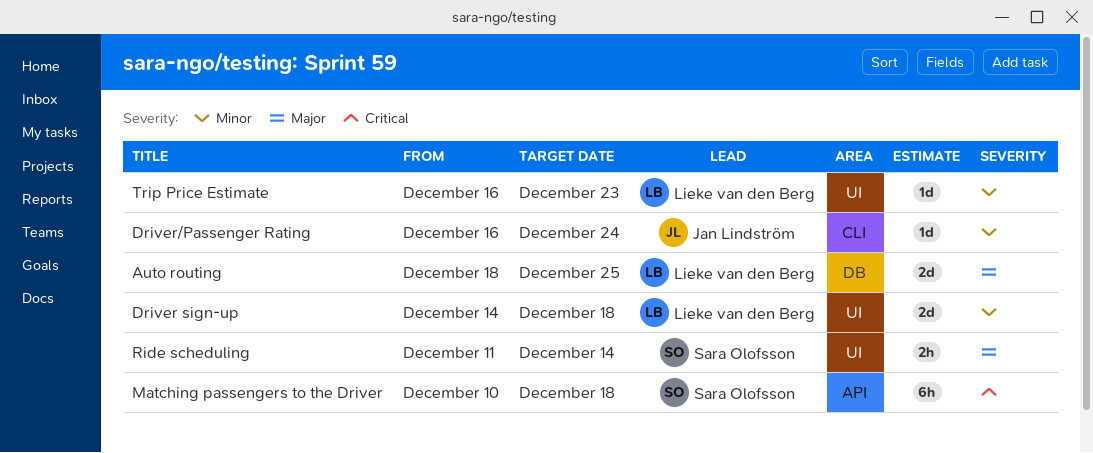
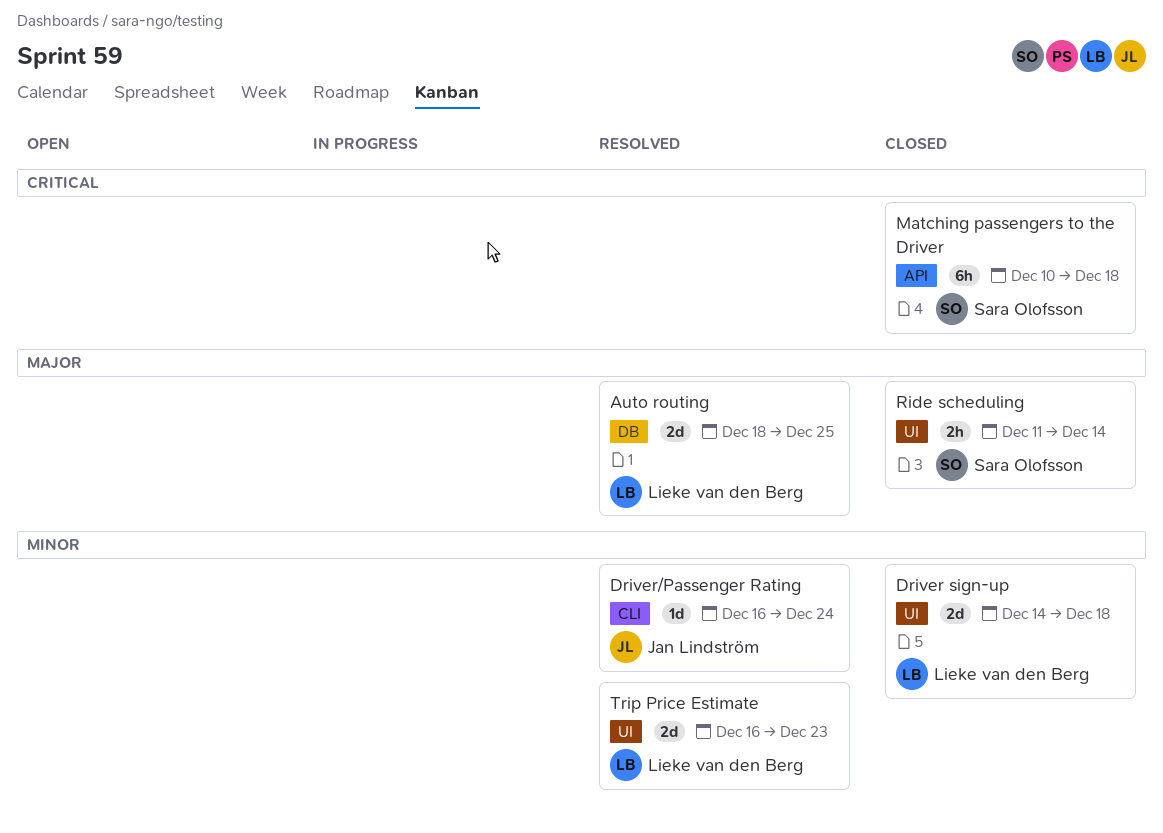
Trip Price Estimate, estimate: 1d -> 2d

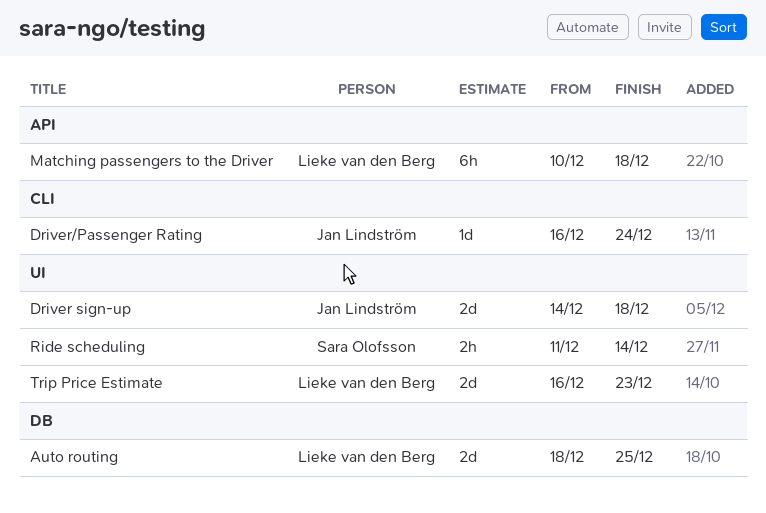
Driver sign-up, owner: Lieke van den Berg -> Jan Lindström
Matching passengers to the Driver, owner: Sara Olofsson -> Lieke van den Berg

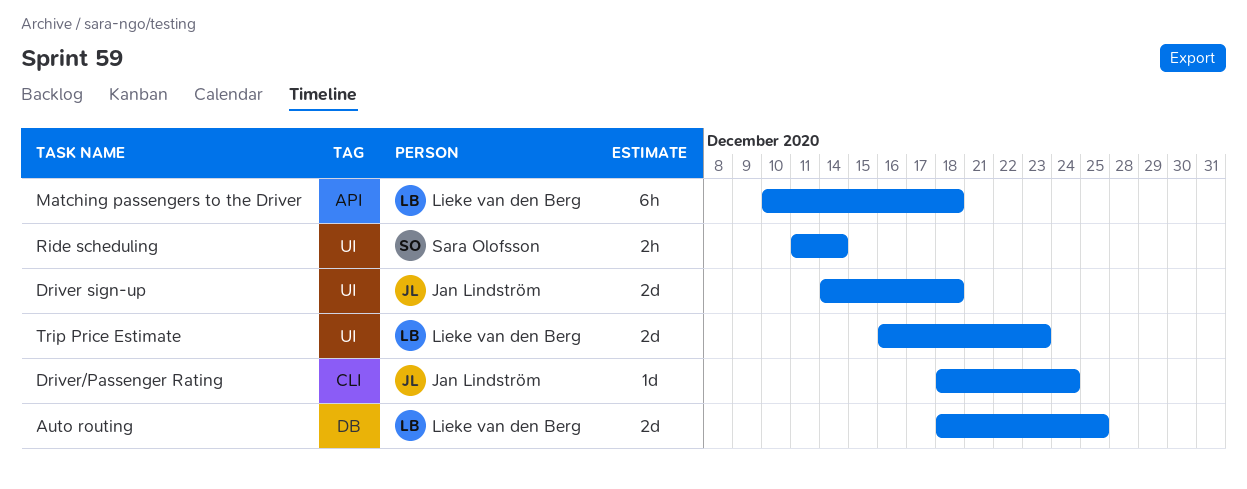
Driver/Passenger Rating, start: Dec 16 -> Dec 18

